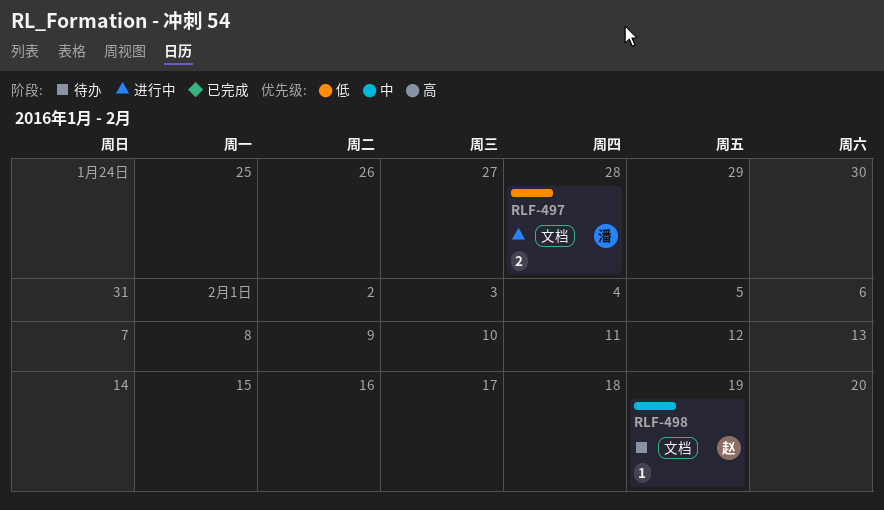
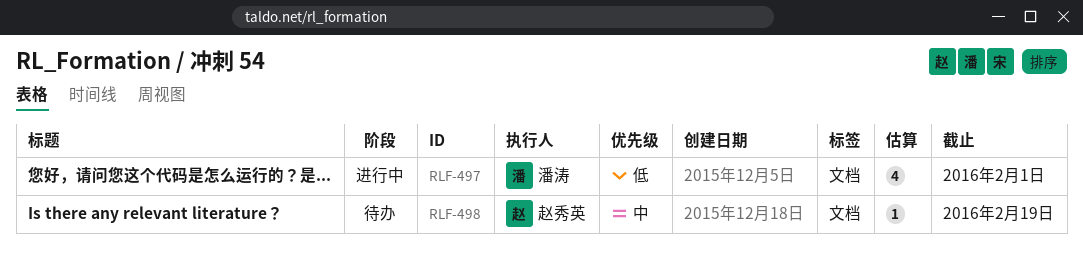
RLF-497, estimate: 2 -> 4
RLF-497, due: Jan 28 -> Feb 1

